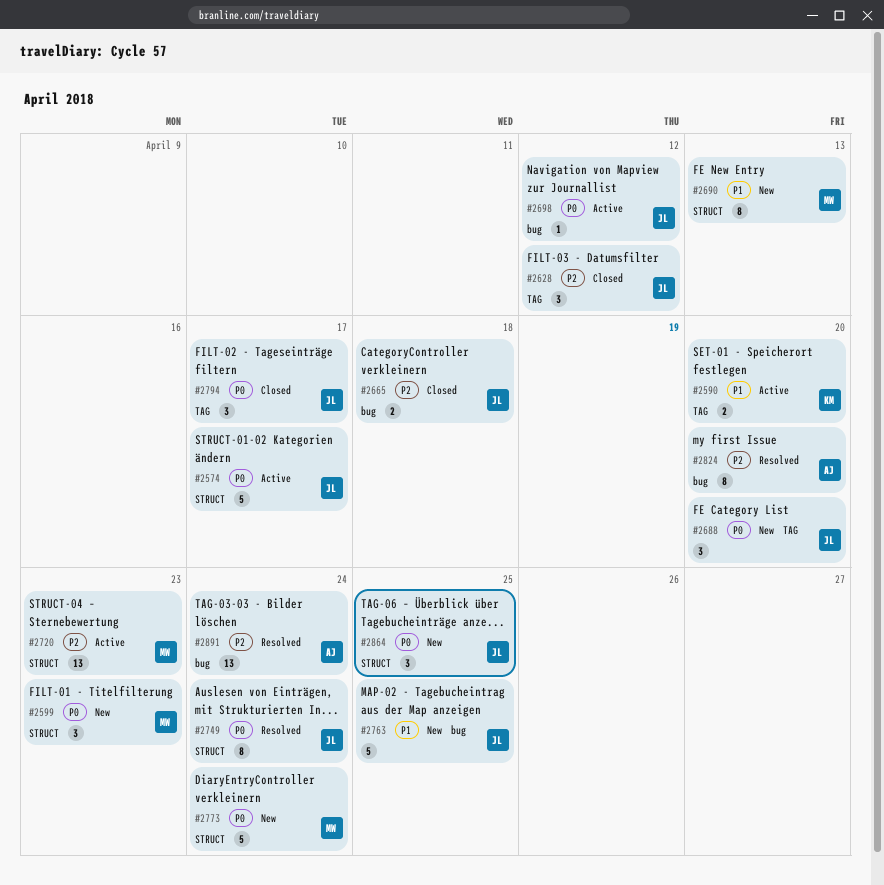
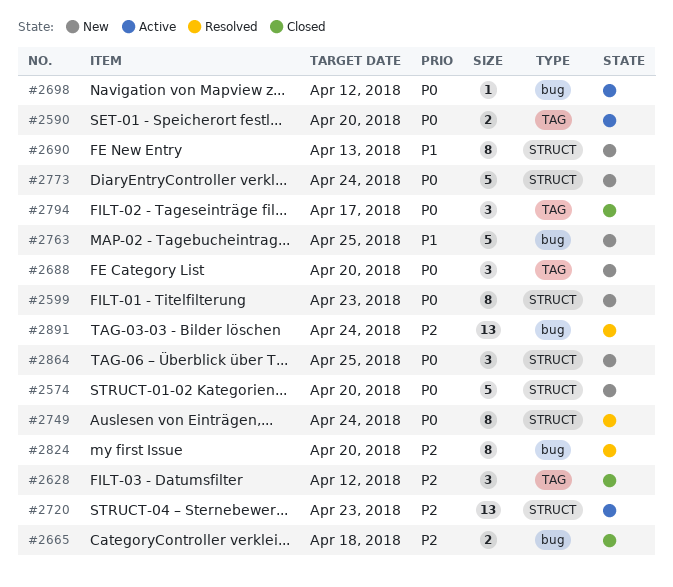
#2574, status: Active -> New
#2574, due: Apr 17 -> Apr 20
#2590, priority: P1 -> P0
#2599, estimate: 3 -> 8

